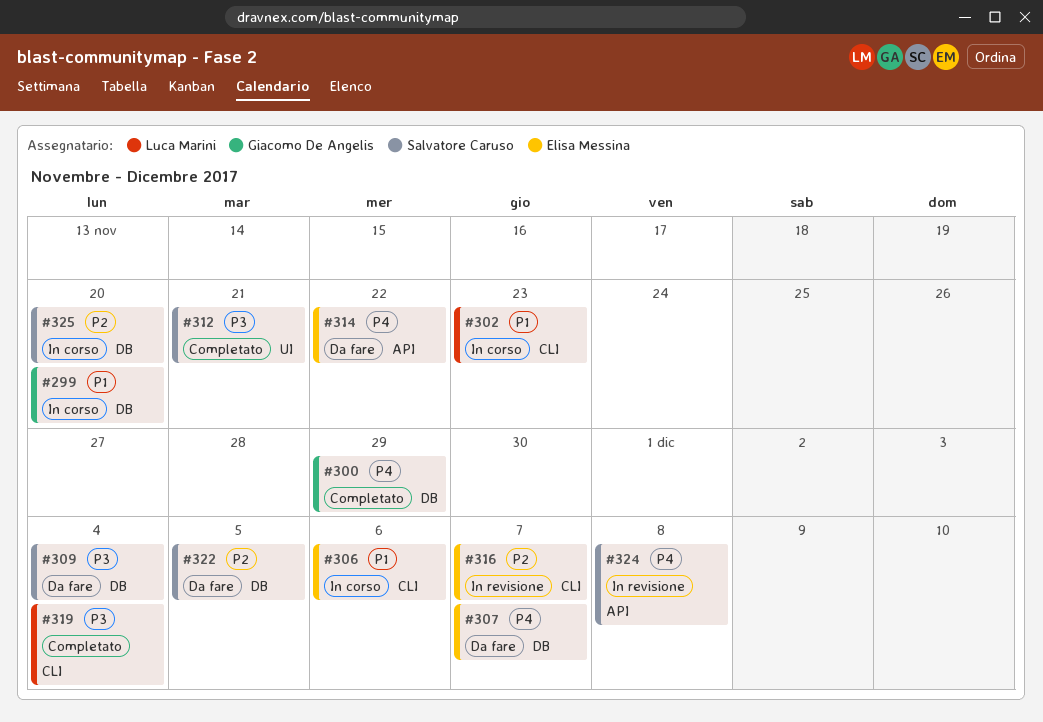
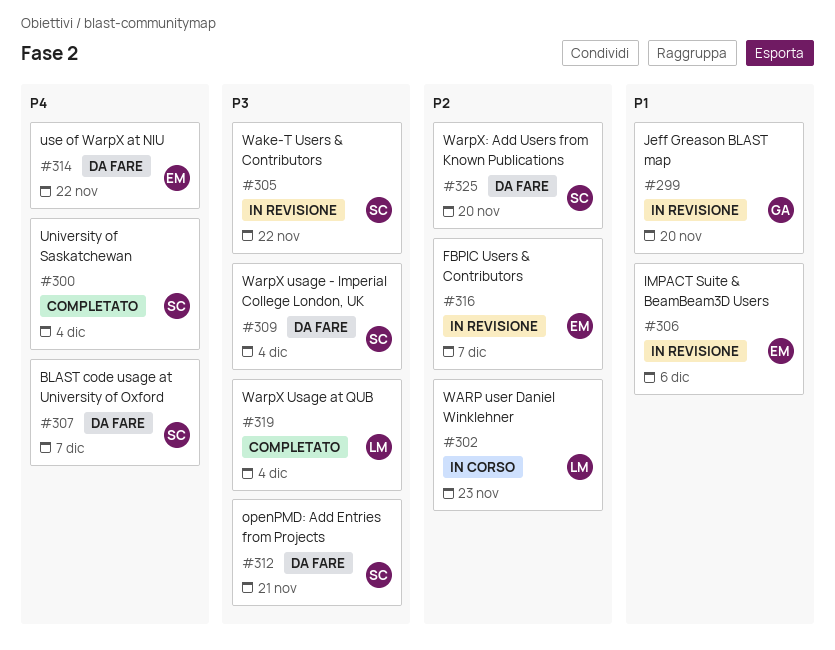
#299, status: In corso -> In revisione
#300, owner: Giacomo De Angelis -> Salvatore Caruso
#300, due: Nov 29 -> Dec 4
#302, priority: P1 -> P2
#305: none -> present
#306, status: In corso -> In revisione
#307, owner: Elisa Messina -> Salvatore Caruso
#312, status: Completato -> Da fare
#322: present -> none
#324: present -> none
#325, status: In corso -> Da fare

